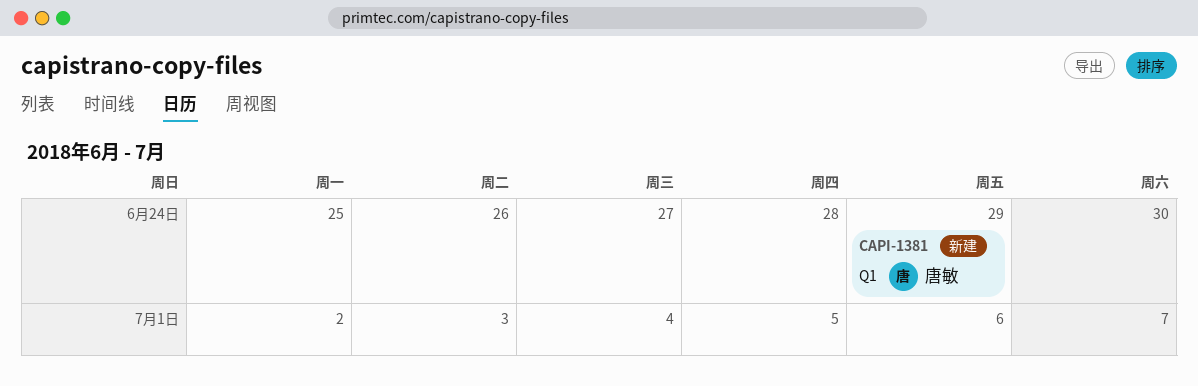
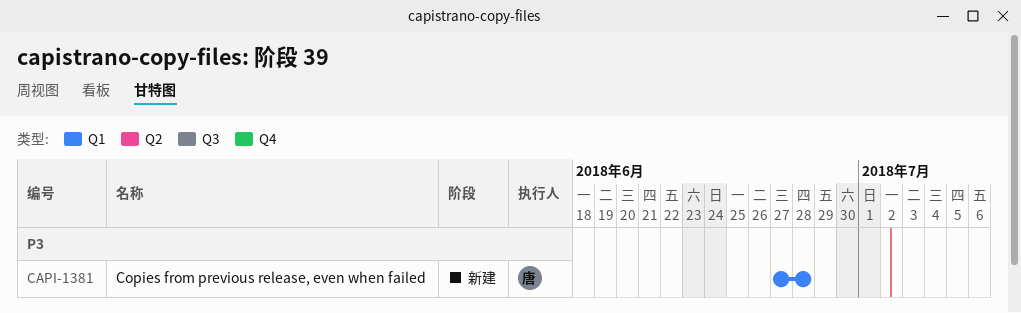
CAPI-1381, due: Jun 29 -> Jun 28

